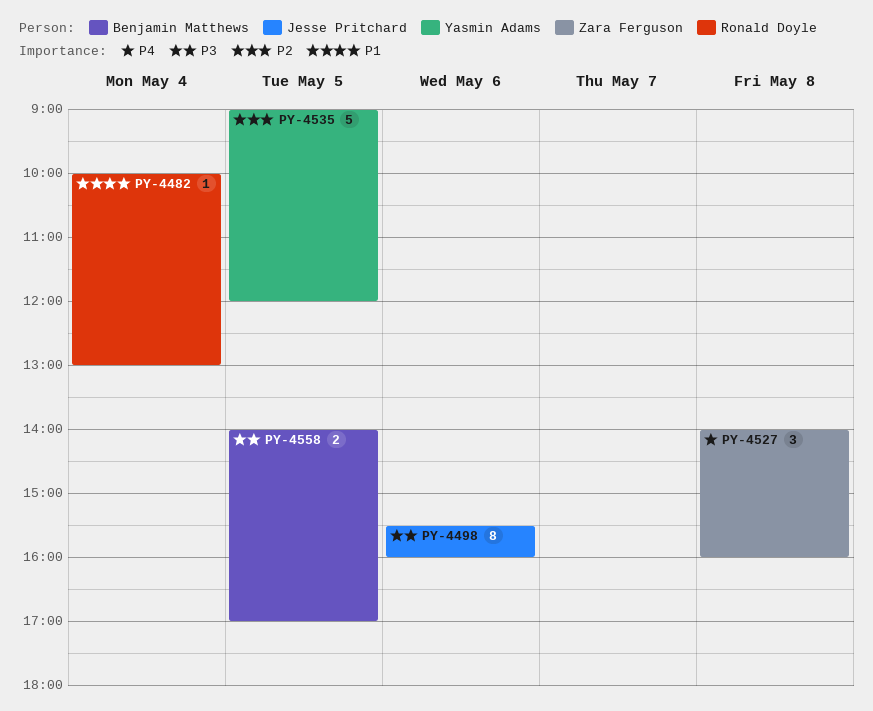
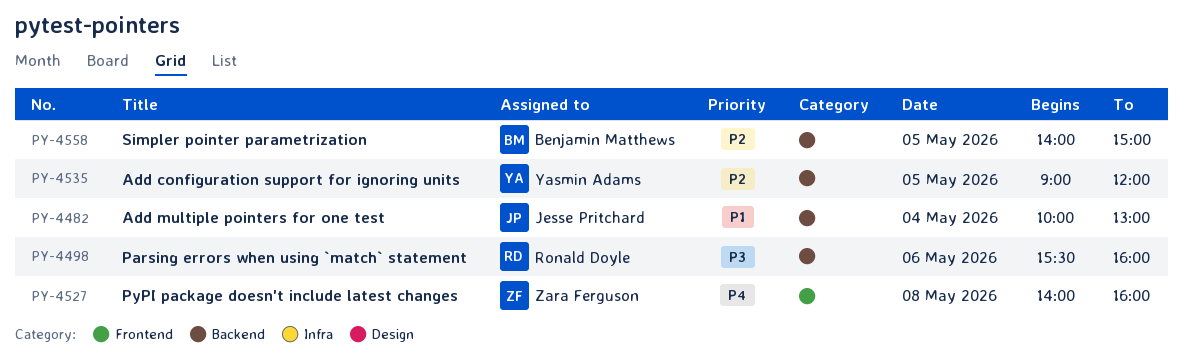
PY-4482, owner: Ronald Doyle -> Jesse Pritchard
PY-4498, owner: Jesse Pritchard -> Ronald Doyle
PY-4558, priority: P3 -> P2
PY-4558, ends: 17:00 -> 15:00

